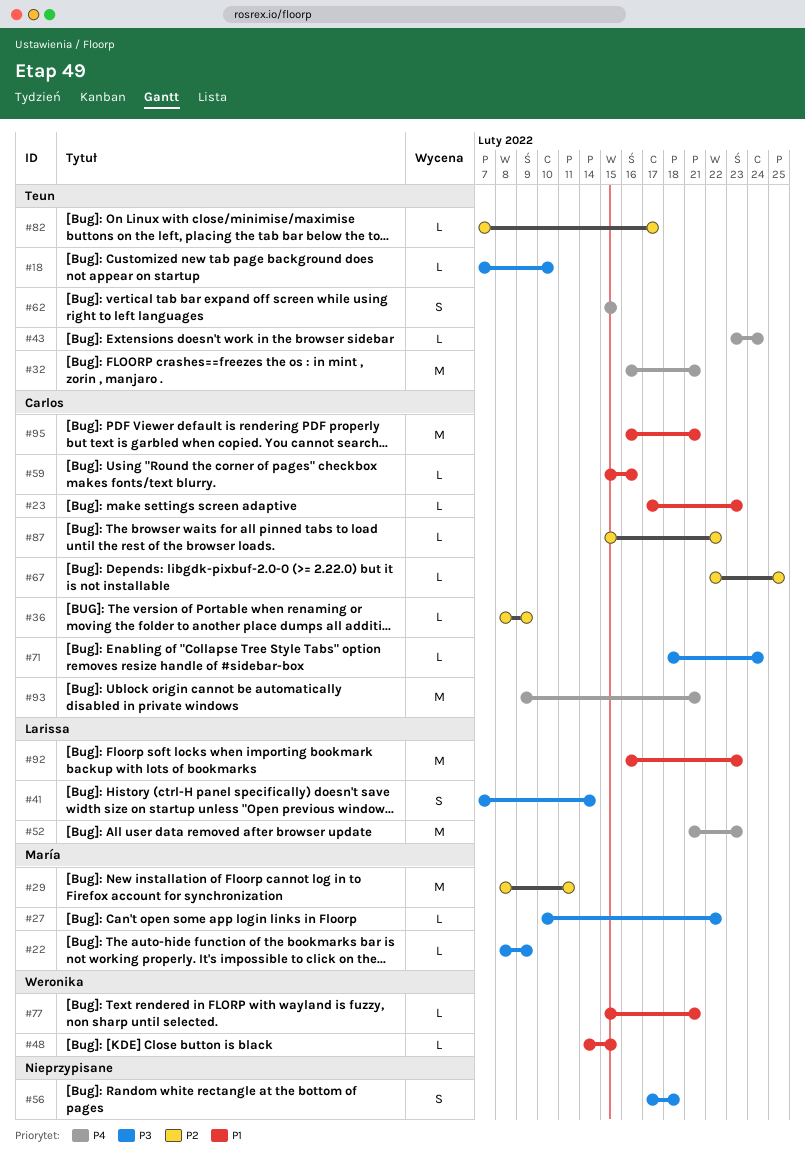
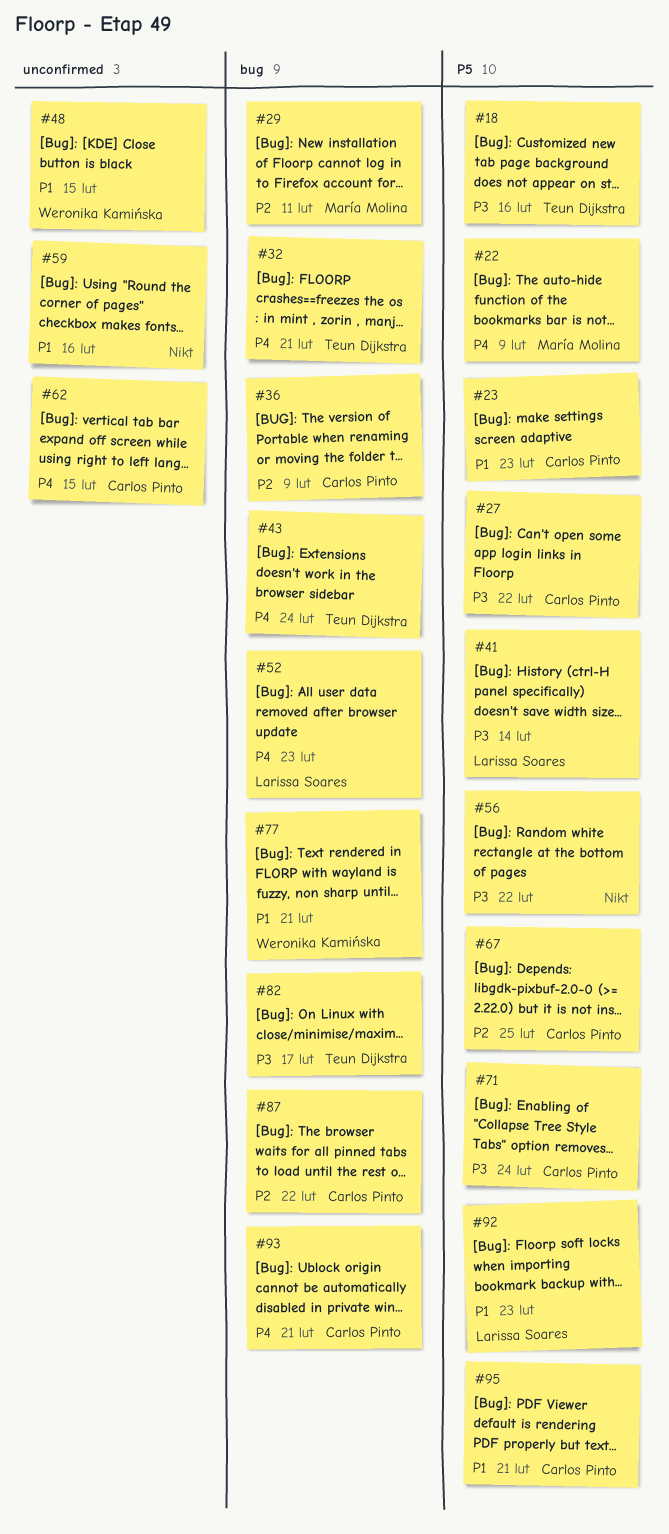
#18, due: Feb 10 -> Feb 16
#22, priority: P3 -> P4
#27, owner: María Molina -> Carlos Pinto
#56, due: Feb 18 -> Feb 22
#59, owner: Carlos Pinto -> none
#62, owner: Teun Dijkstra -> Carlos Pinto
#82, priority: P2 -> P3

